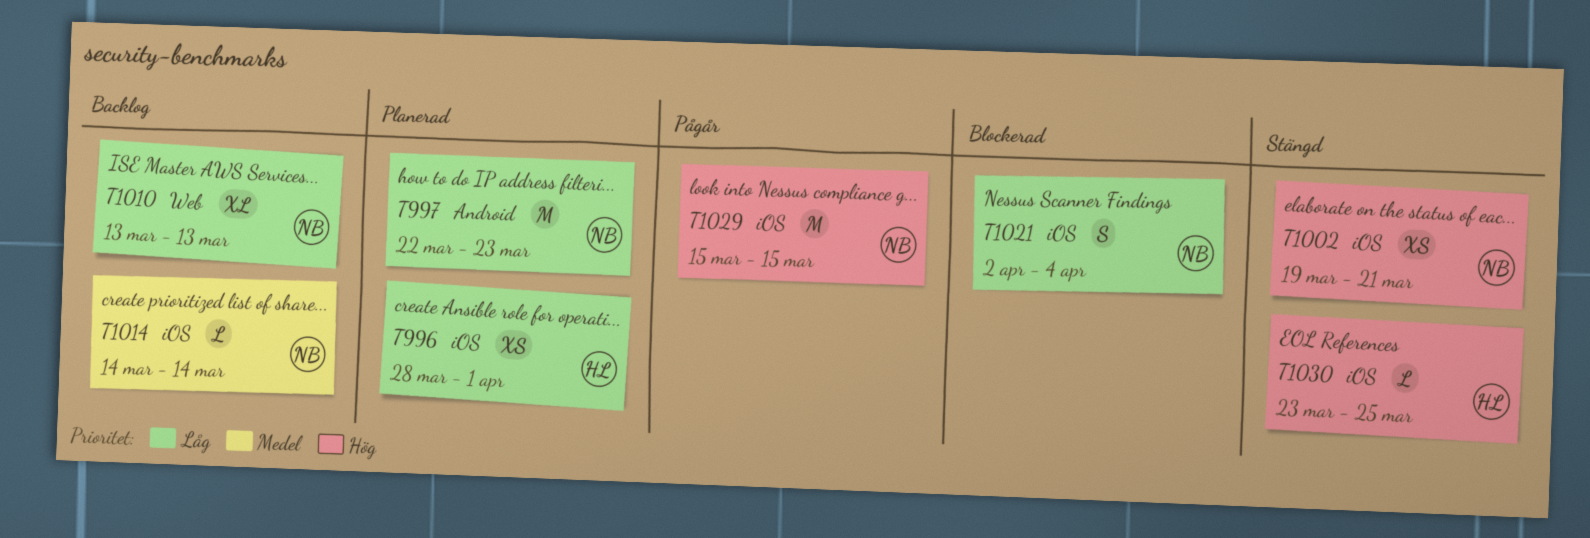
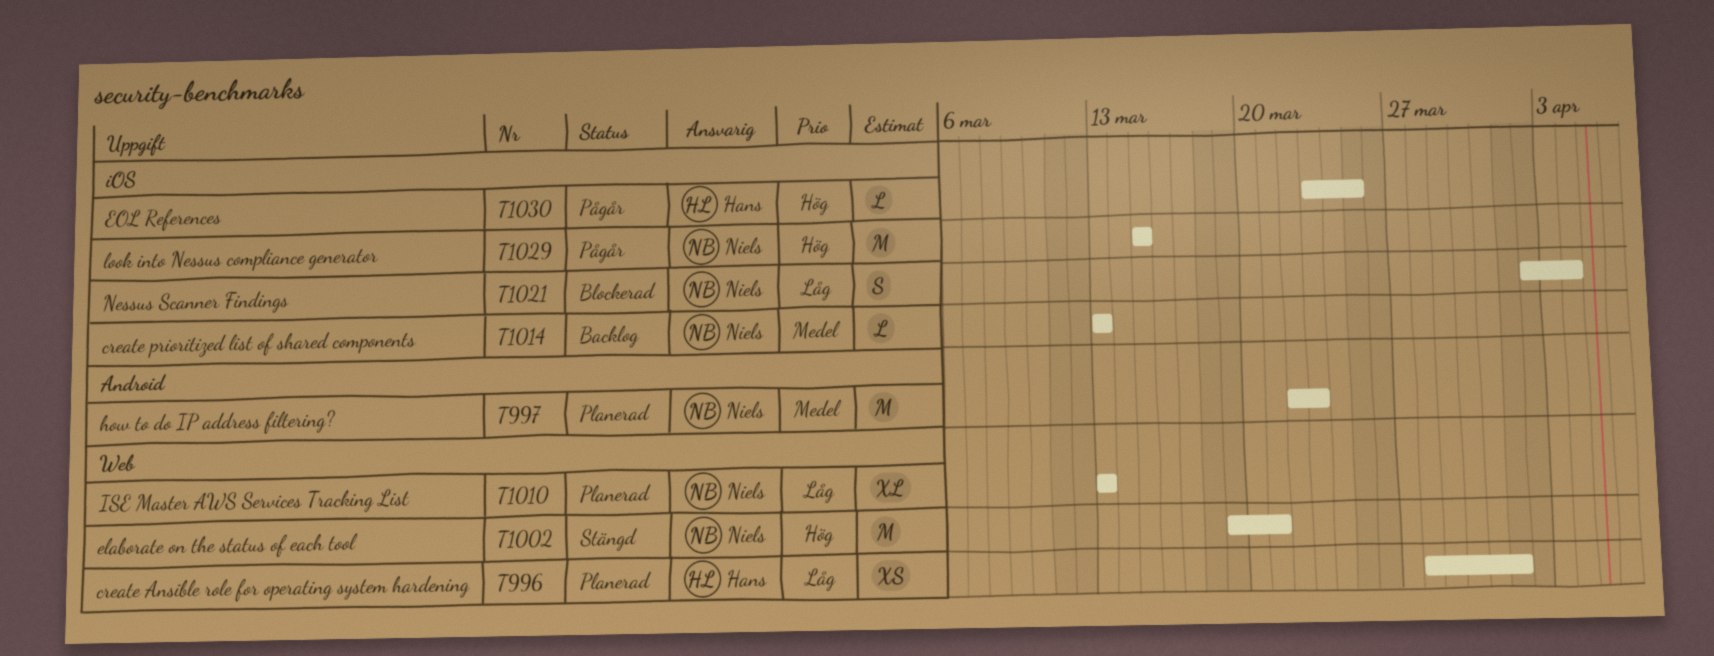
T996, label: iOS -> Web
T997, priority: Låg -> Medel
T1002, label: iOS -> Web
T1002, estimate: XS -> M
T1010, status: Backlog -> Planerad
T1014, start: Mar 14 -> Mar 13
T1014, due: Mar 14 -> Mar 13
T1030, status: Stängd -> Pågår

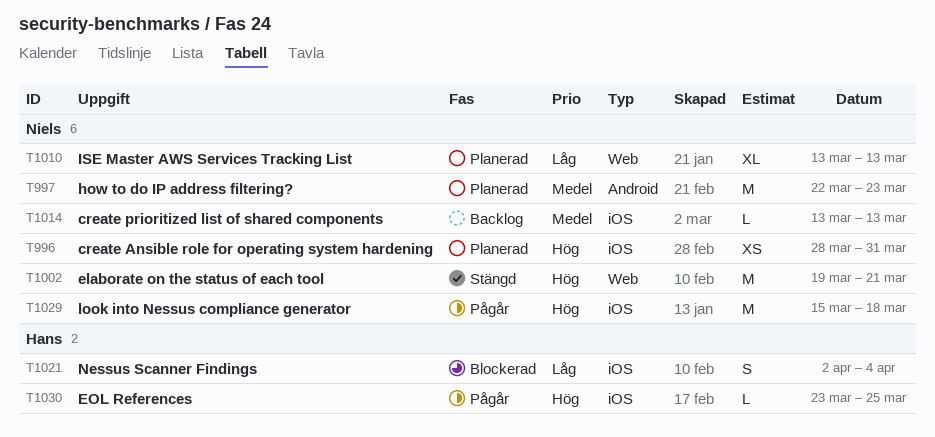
T996, owner: Hans -> Niels
T996, priority: Låg -> Hög
T996, label: Web -> iOS
T996, due: Apr 1 -> Mar 31
T1021, owner: Niels -> Hans
T1029, due: Mar 15 -> Mar 18

